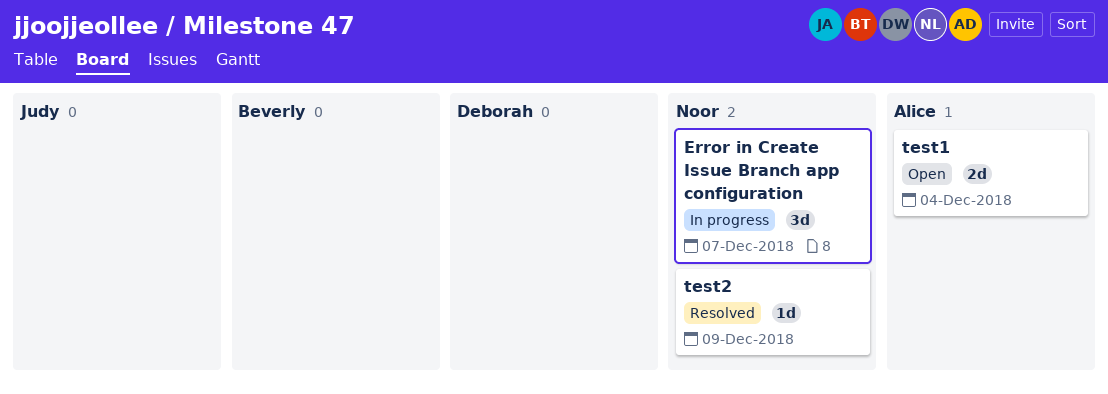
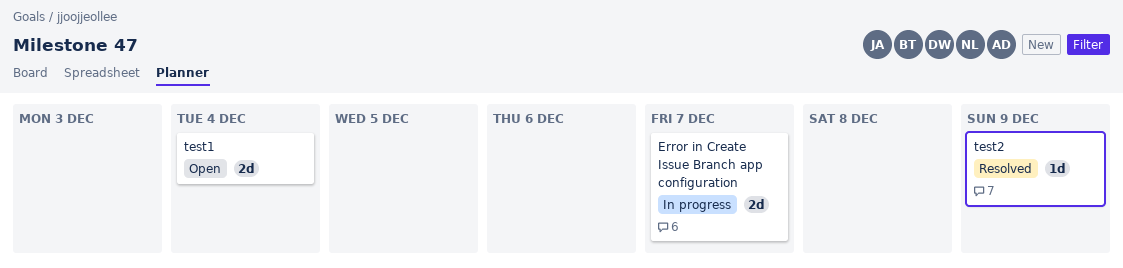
Error in Create Issue Branch app configuration, estimate: 3d -> 2d

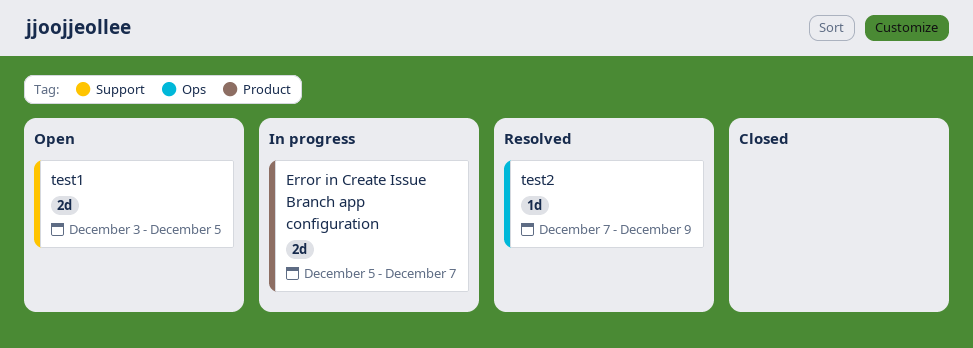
test1, due: Dec 4 -> Dec 5

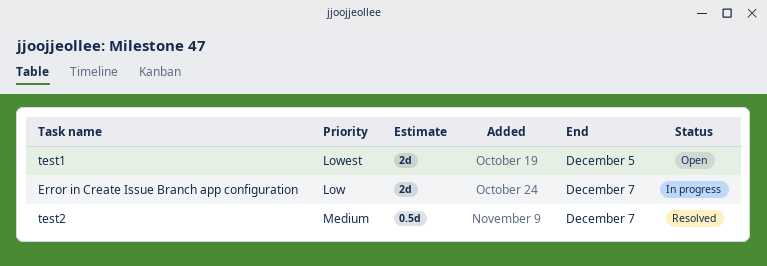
test2, estimate: 1d -> 0.5d
test2, due: Dec 9 -> Dec 7

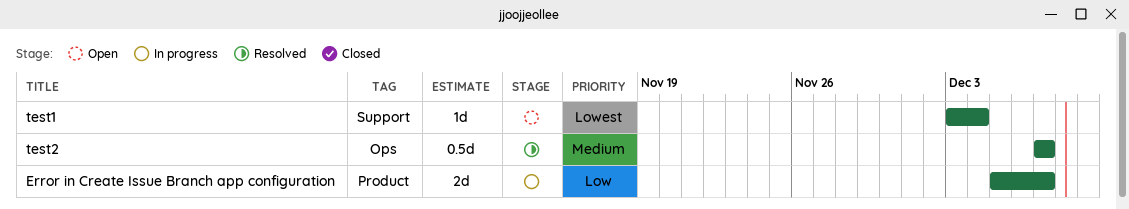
test1, estimate: 2d -> 1d
test1, due: Dec 5 -> Dec 4

